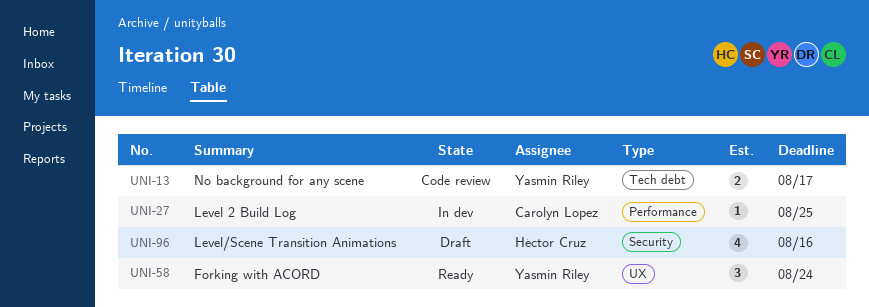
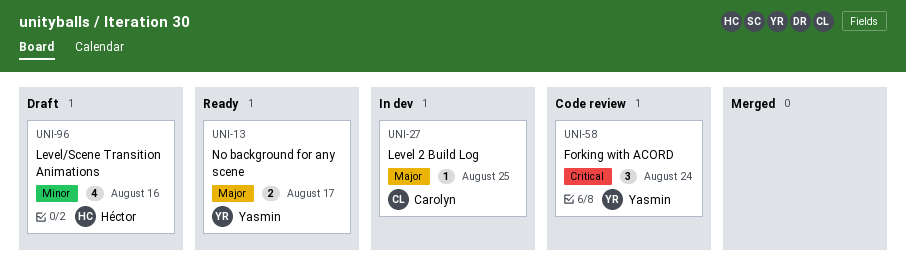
UNI-13, status: Code review -> Ready
UNI-58, status: Ready -> Code review

